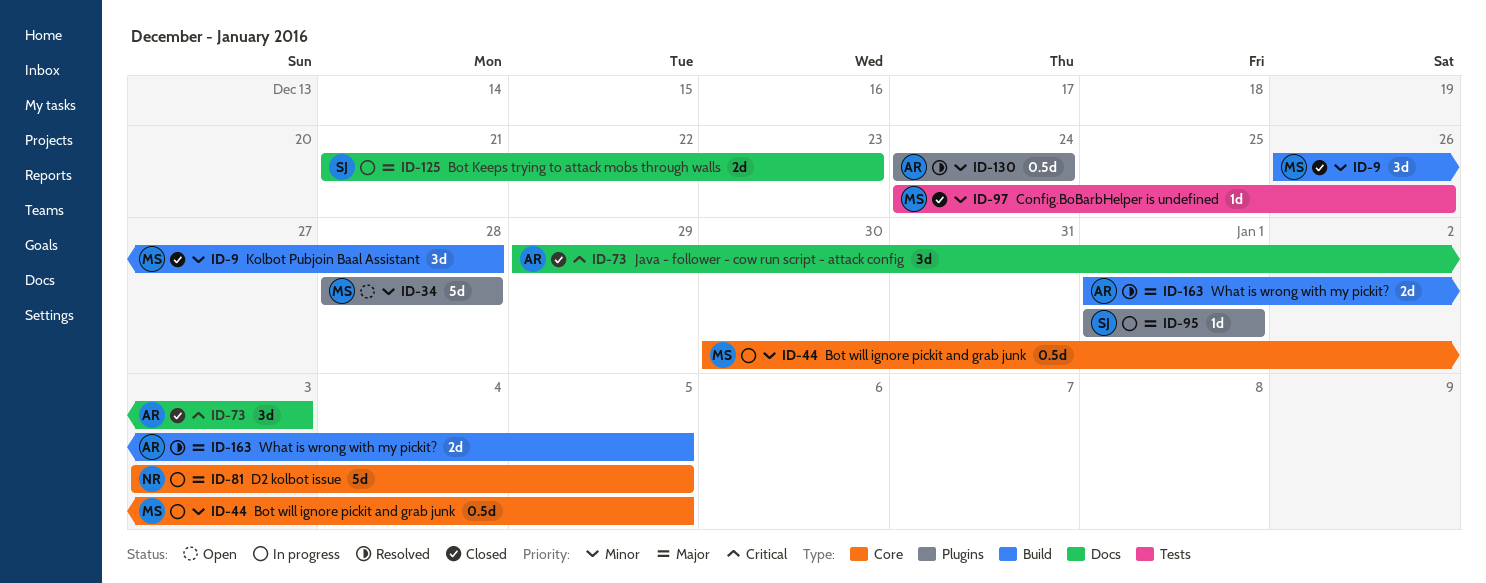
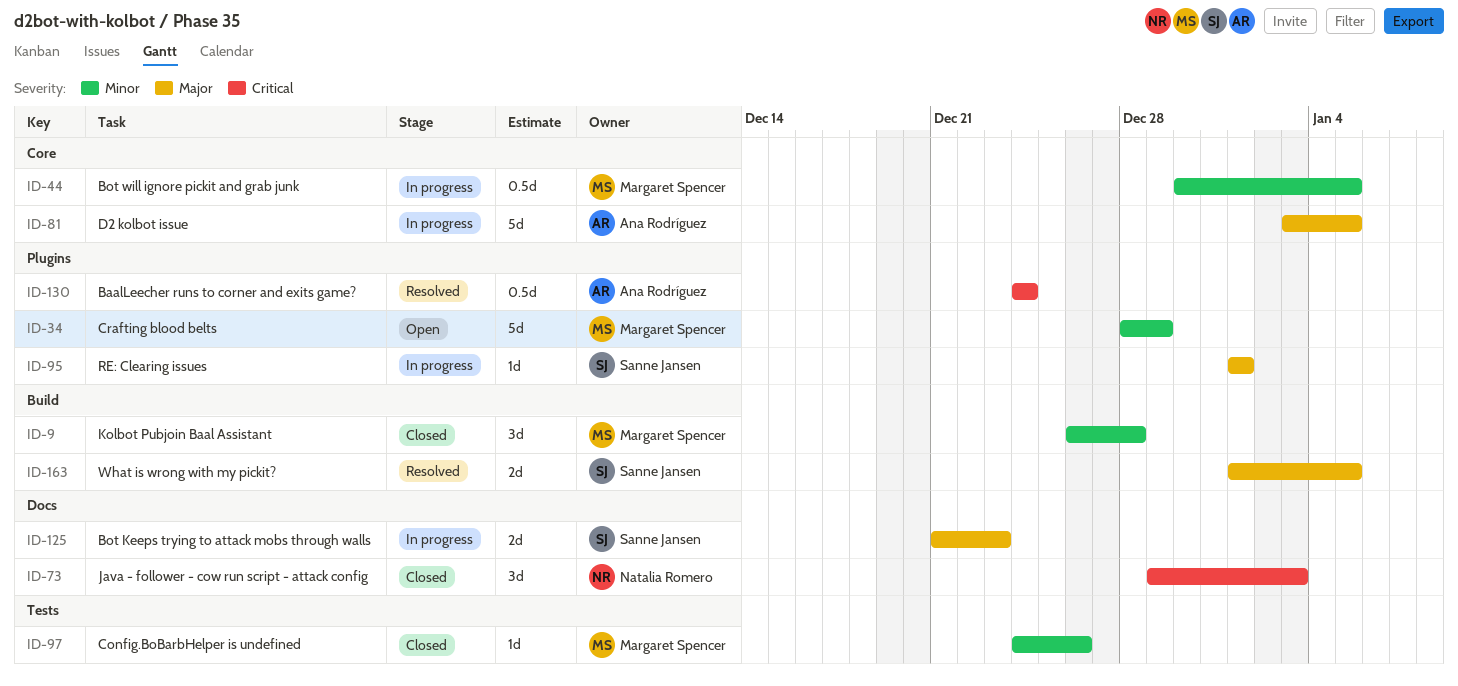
ID-34, due: Dec 28 -> Dec 29
ID-73, owner: Ana Rodríguez -> Natalia Romero
ID-81, owner: Natalia Romero -> Ana Rodríguez
ID-130, priority: Minor -> Critical
ID-163, owner: Ana Rodríguez -> Sanne Jansen

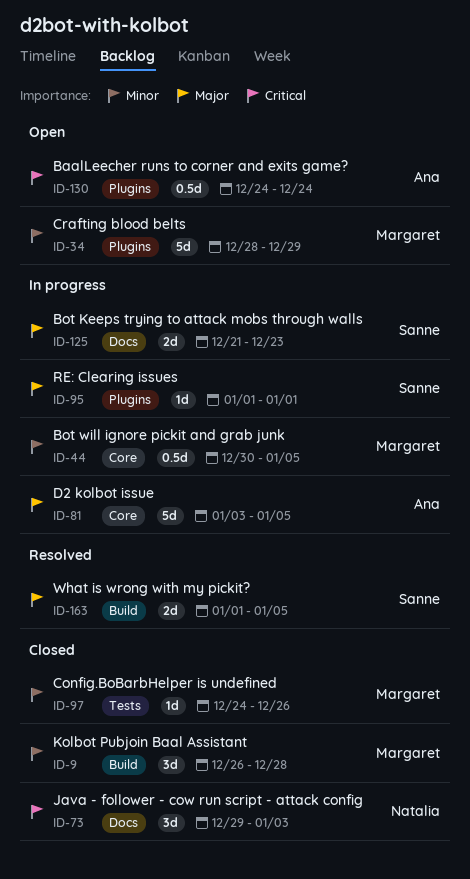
ID-130, status: Resolved -> Open

